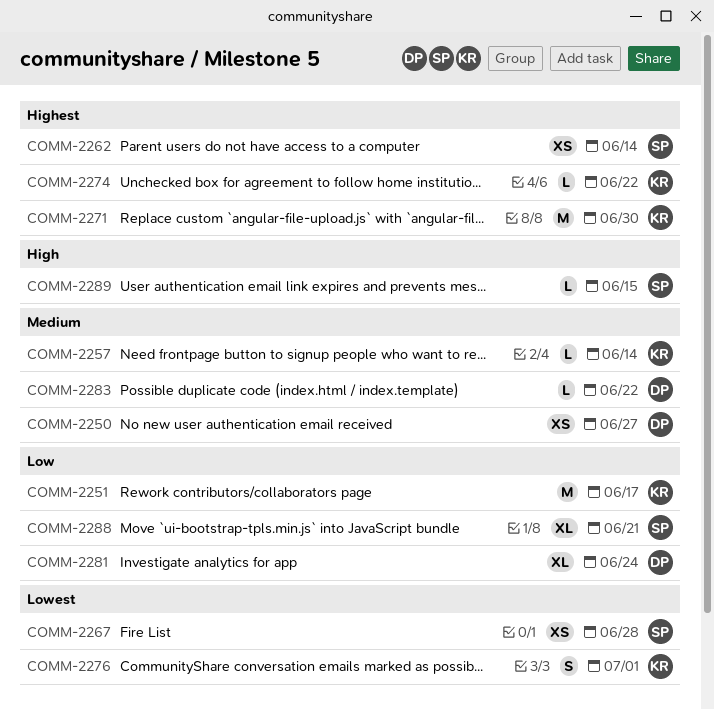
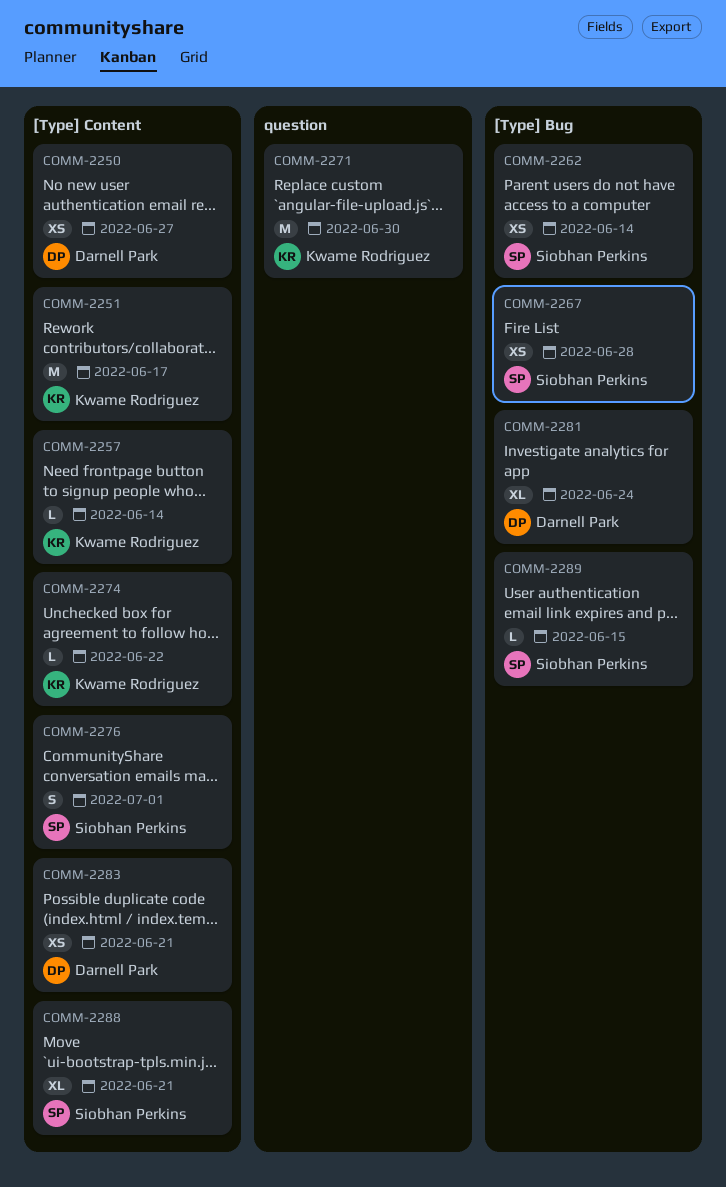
COMM-2276, owner: Kwame Rodriguez -> Siobhan Perkins
COMM-2283, estimate: L -> XS
COMM-2283, due: Jun 22 -> Jun 21

